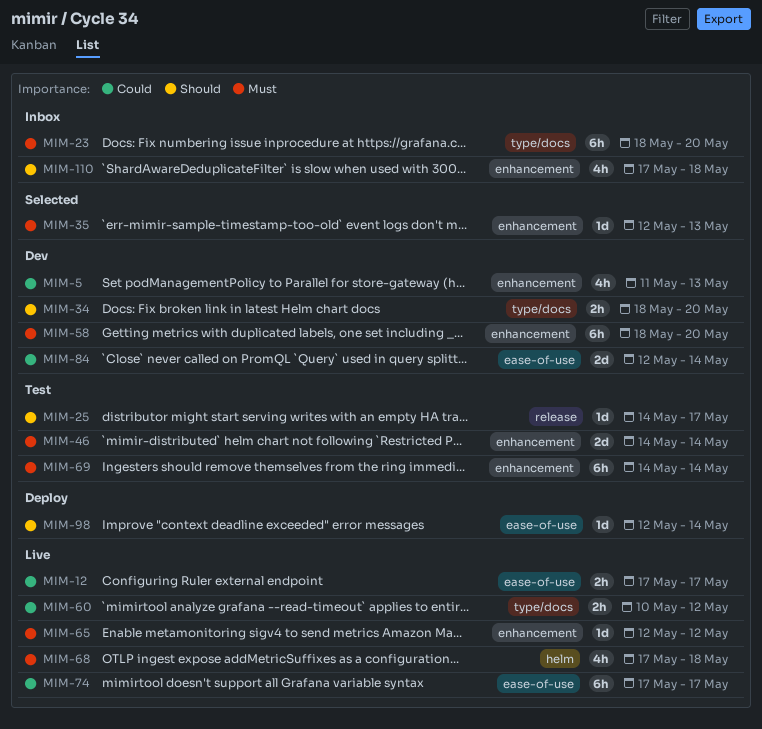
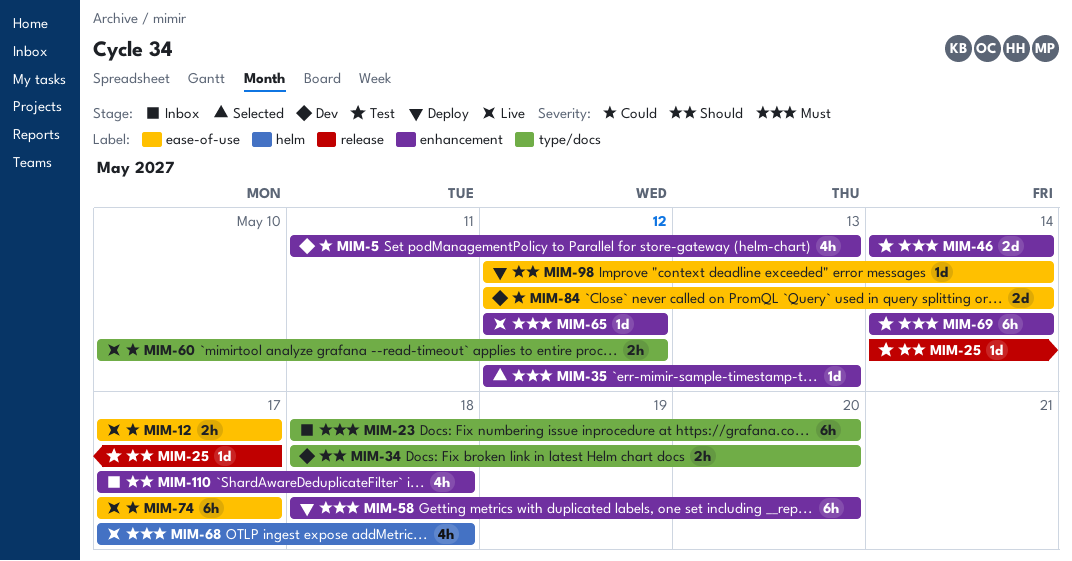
MIM-58, status: Dev -> Deploy

